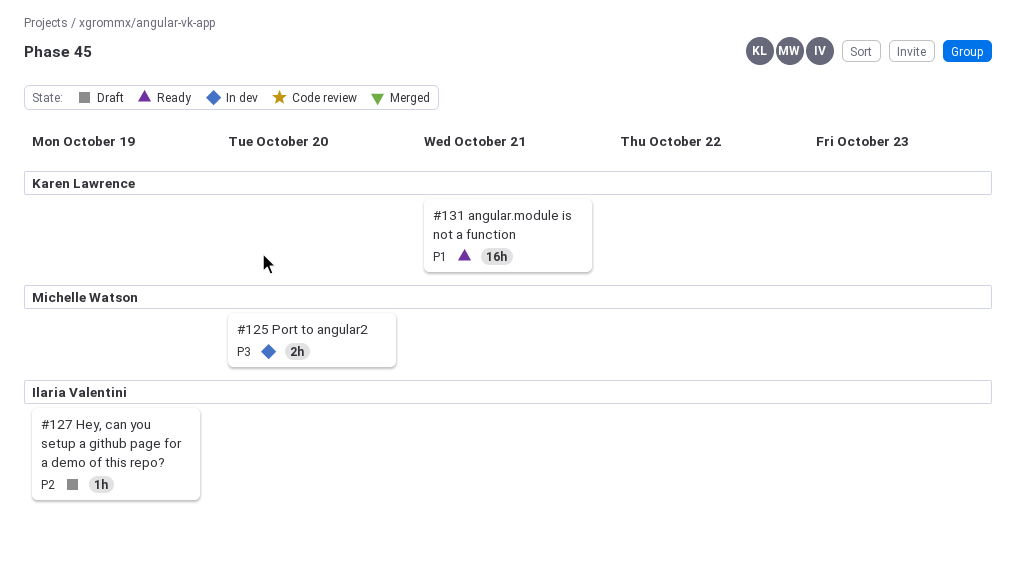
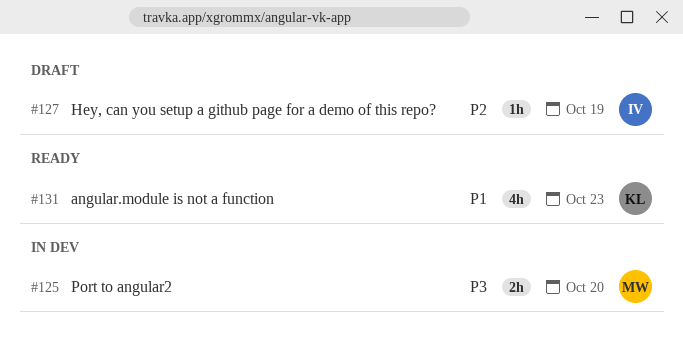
#131, estimate: 16h -> 4h
#131, due: Oct 21 -> Oct 23

